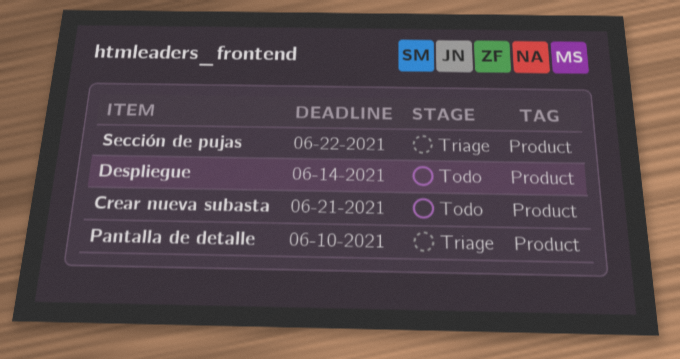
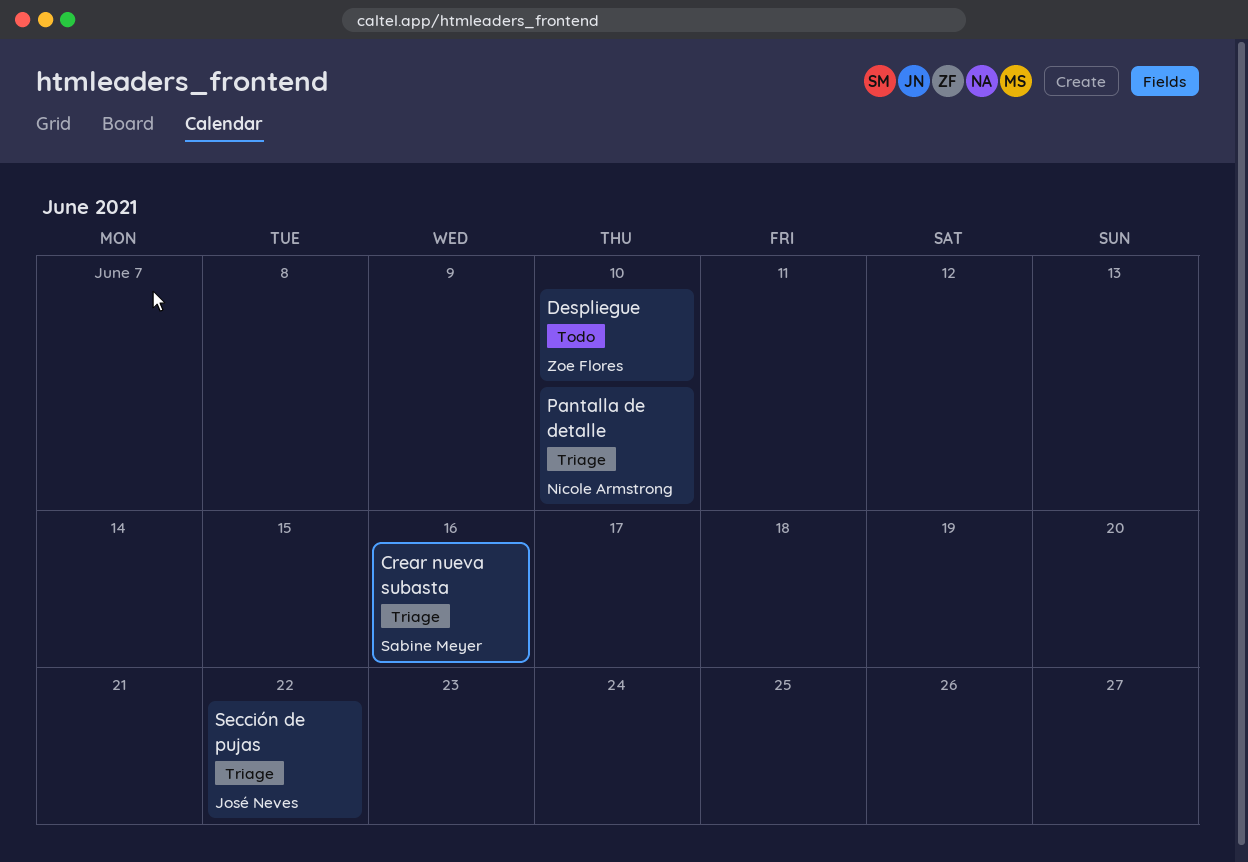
Crear nueva subasta, status: Todo -> Triage
Crear nueva subasta, due: Jun 21 -> Jun 16
Despliegue, due: Jun 14 -> Jun 10

